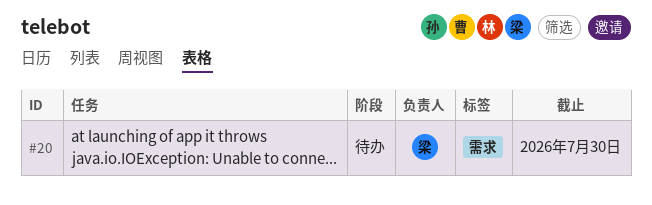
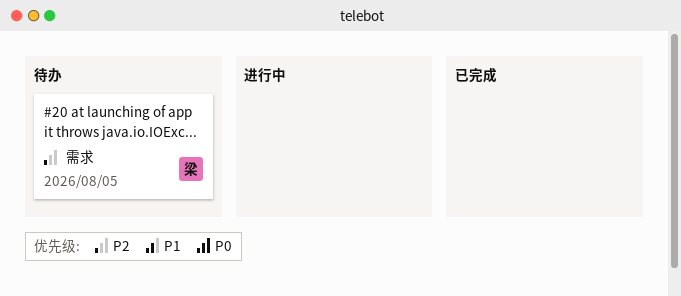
#20, due: Jul 30 -> Aug 5

